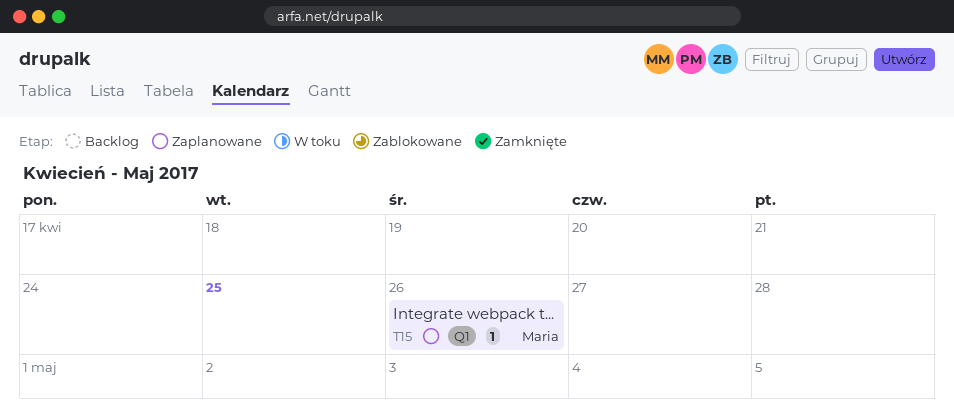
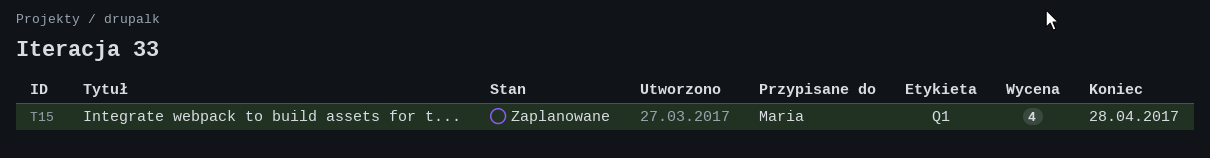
T15, estimate: 1 -> 4
T15, due: Apr 26 -> Apr 28

